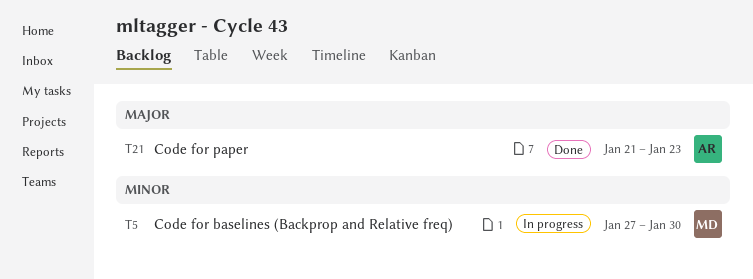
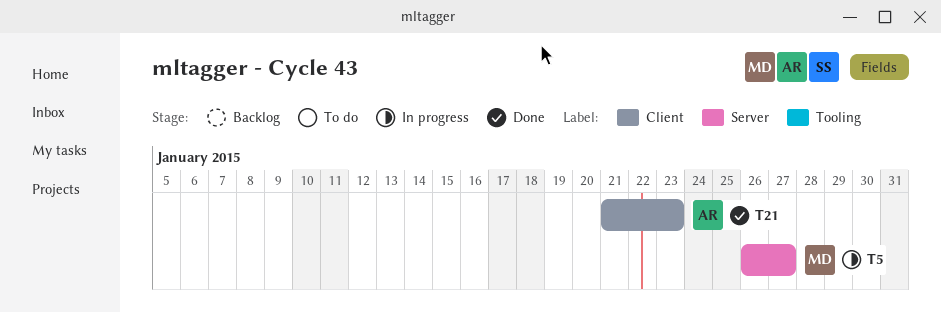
T5, start: Jan 27 -> Jan 26
T5, due: Jan 30 -> Jan 27

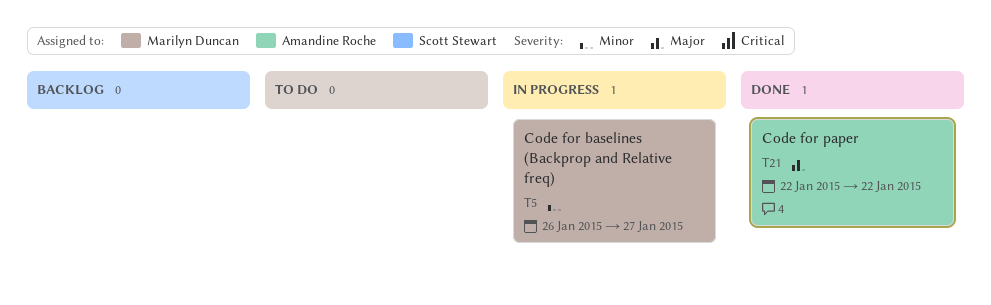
T21, start: Jan 21 -> Jan 22
T21, due: Jan 23 -> Jan 22

